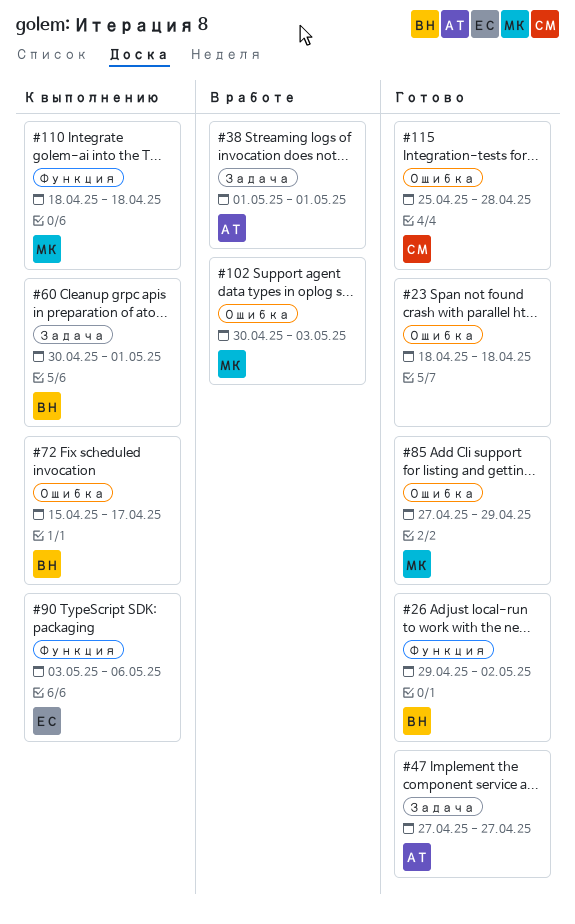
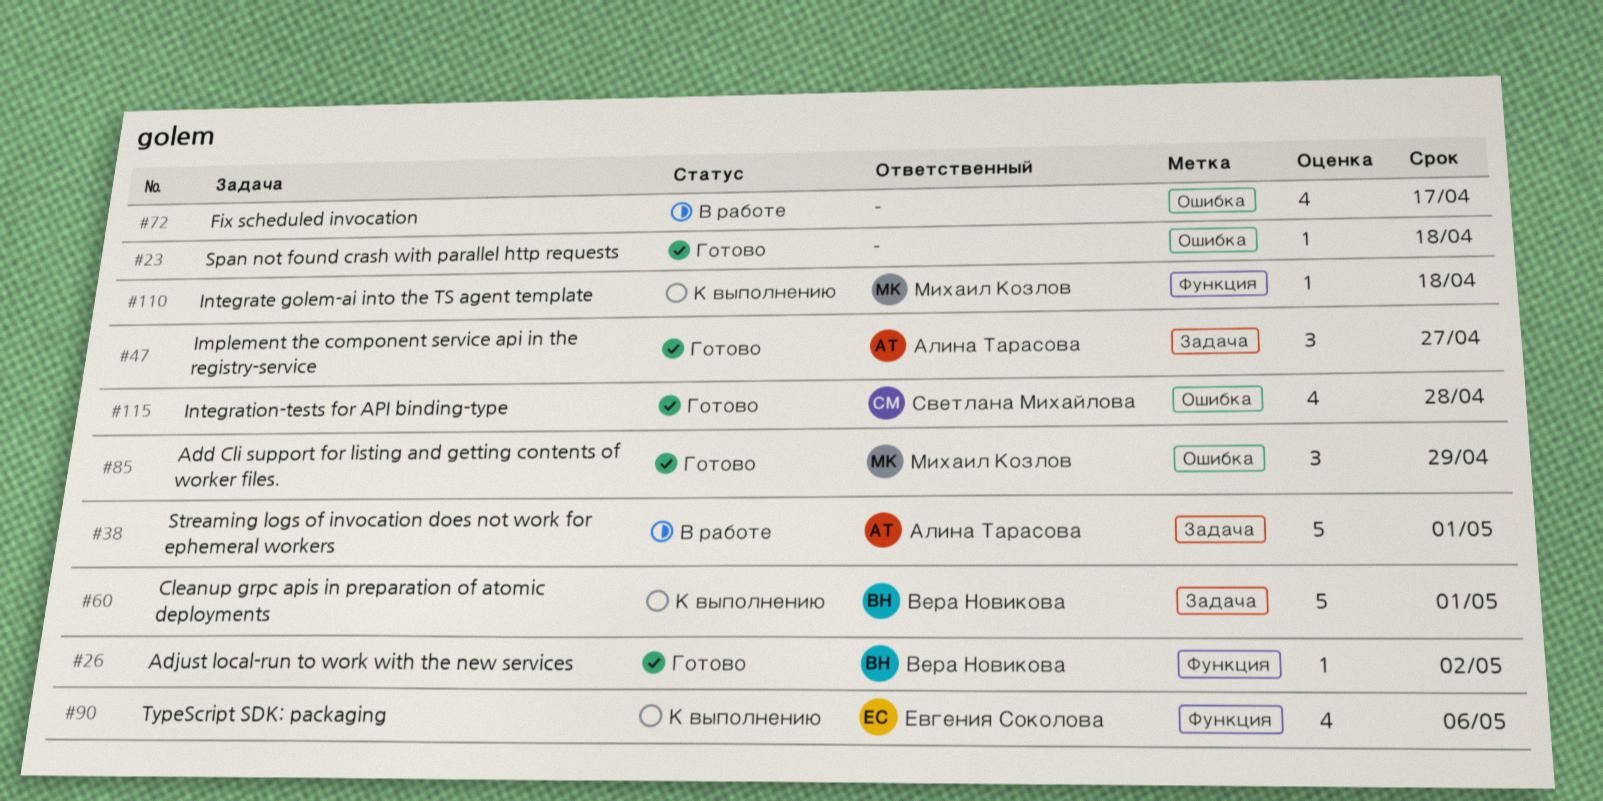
#72, status: К выполнению -> В работе
#72, owner: Вера Новикова -> none
#102: present -> none

